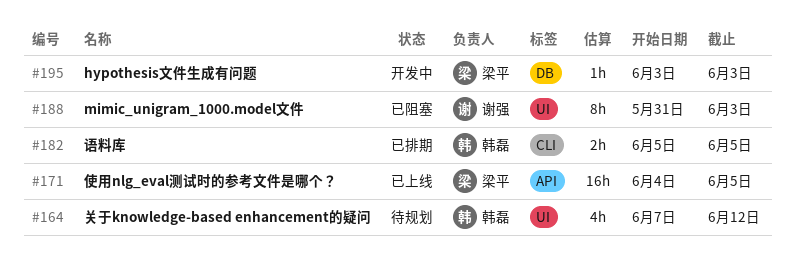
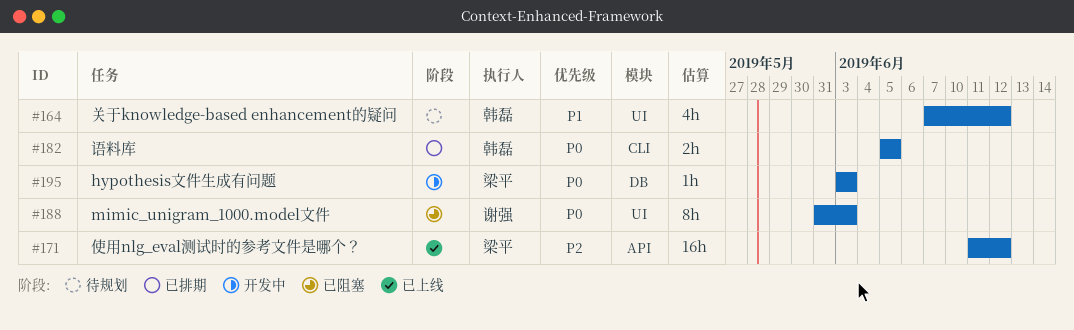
#171, start: Jun 4 -> Jun 11
#171, due: Jun 5 -> Jun 12

